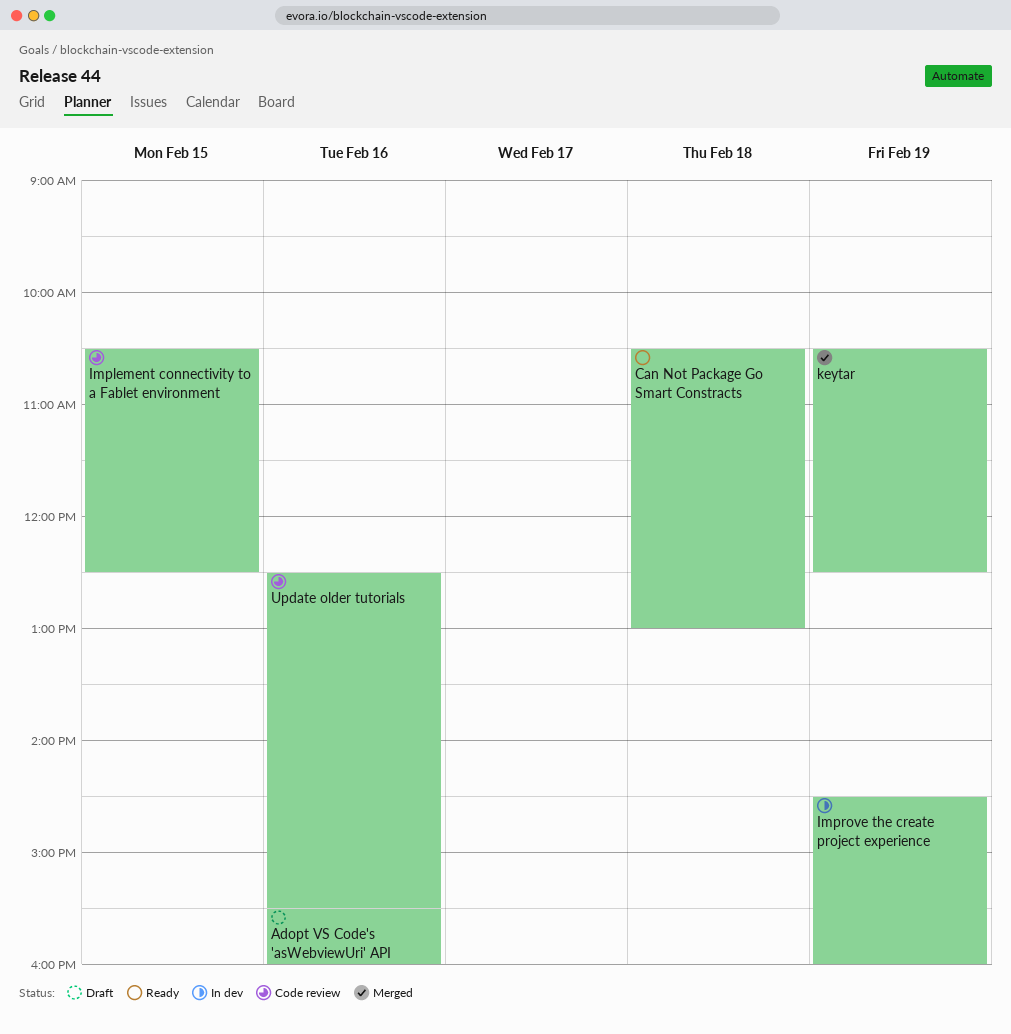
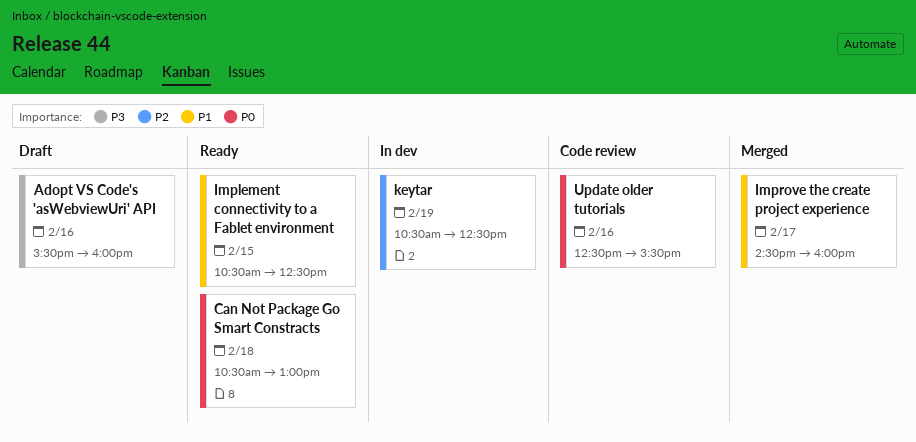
Implement connectivity to a Fablet environment, status: Code review -> Ready
Improve the create project experience, status: In dev -> Merged
Improve the create project experience, day: Feb 19 -> Feb 17
keytar, status: Merged -> In dev

